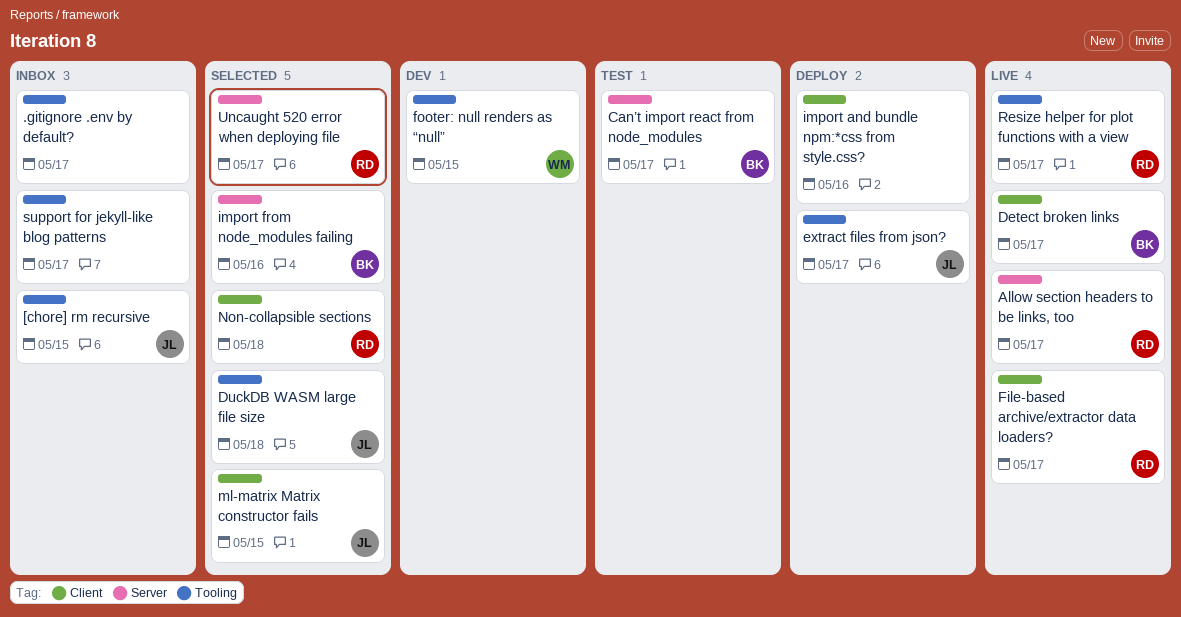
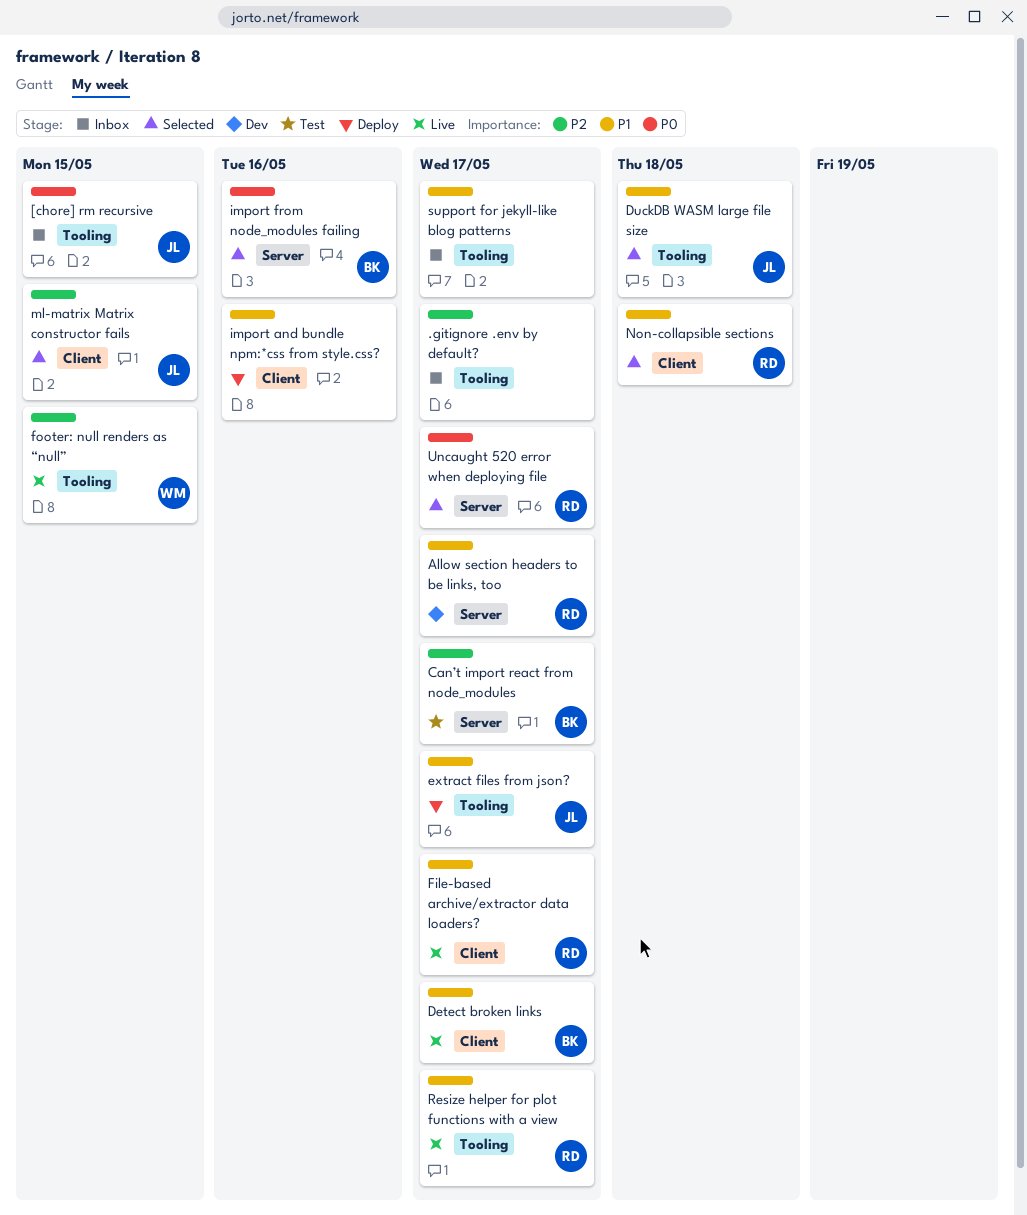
Allow section headers to be links, too, status: Live -> Dev
footer: null renders as “null”, status: Dev -> Live

